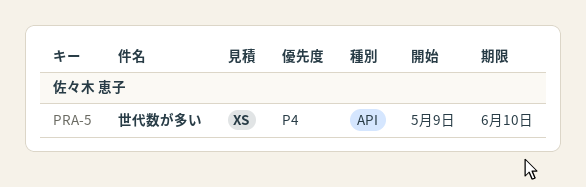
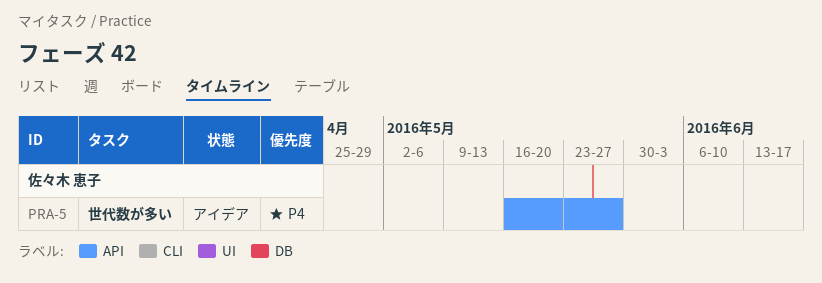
PRA-5, start: May 9 -> May 16
PRA-5, due: Jun 10 -> May 27

